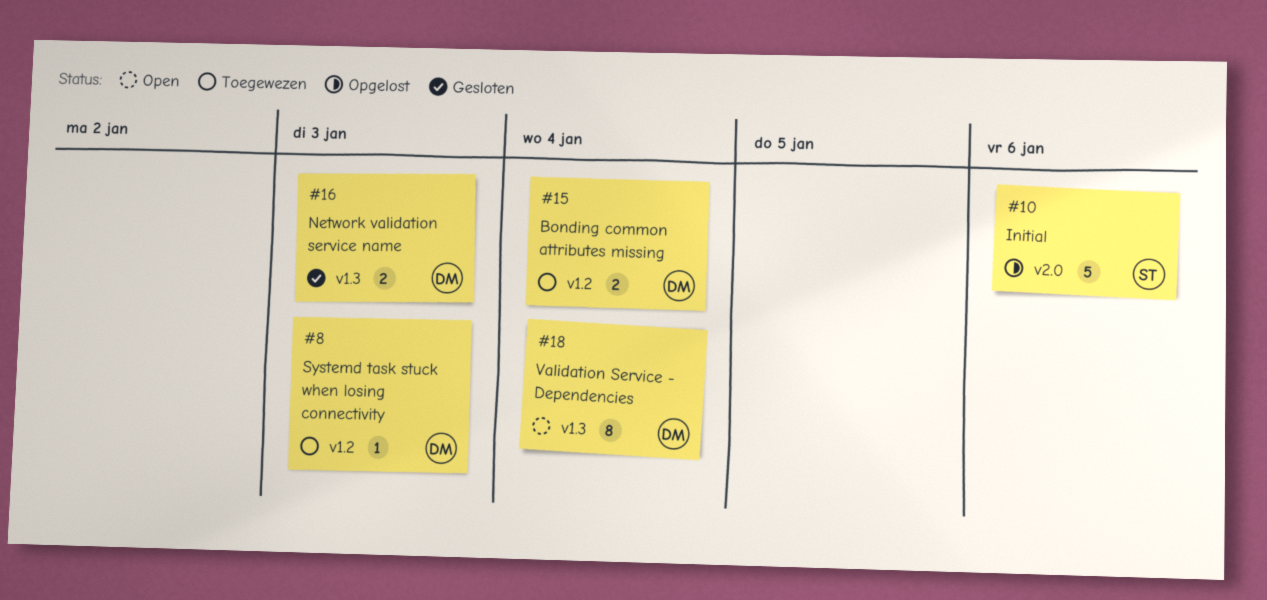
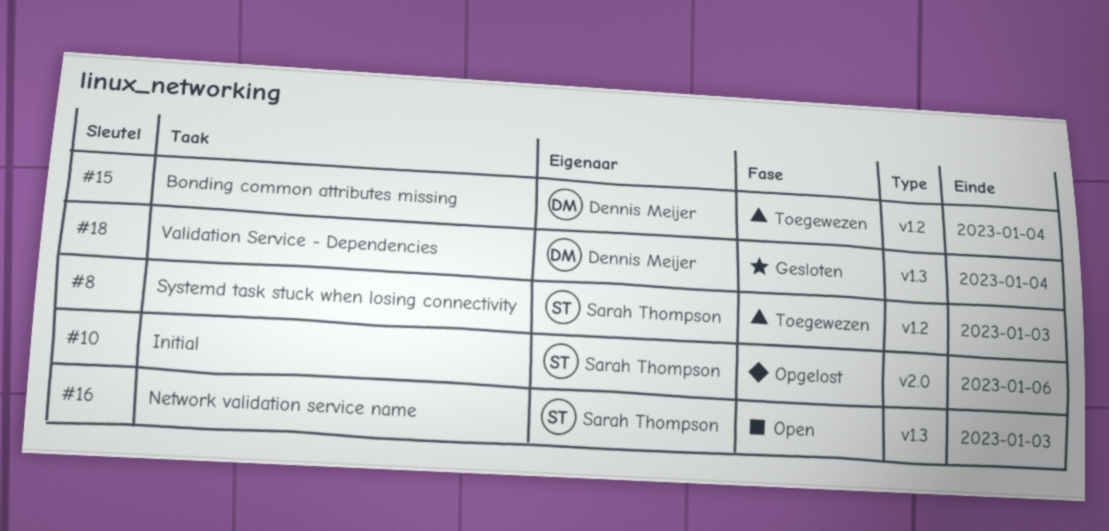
#8, owner: Dennis Meijer -> Sarah Thompson
#16, status: Gesloten -> Open
#16, owner: Dennis Meijer -> Sarah Thompson
#18, status: Open -> Gesloten

